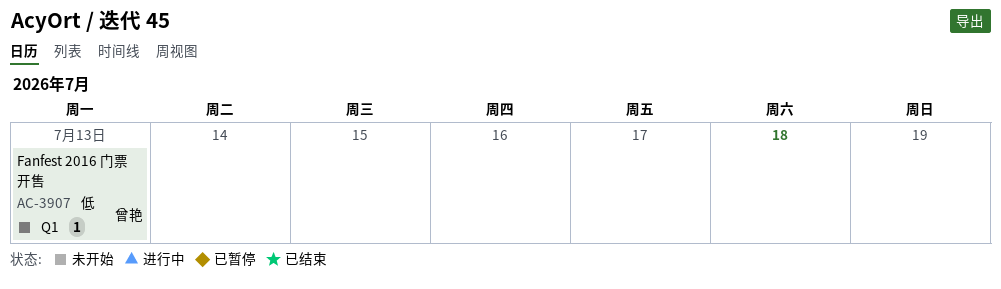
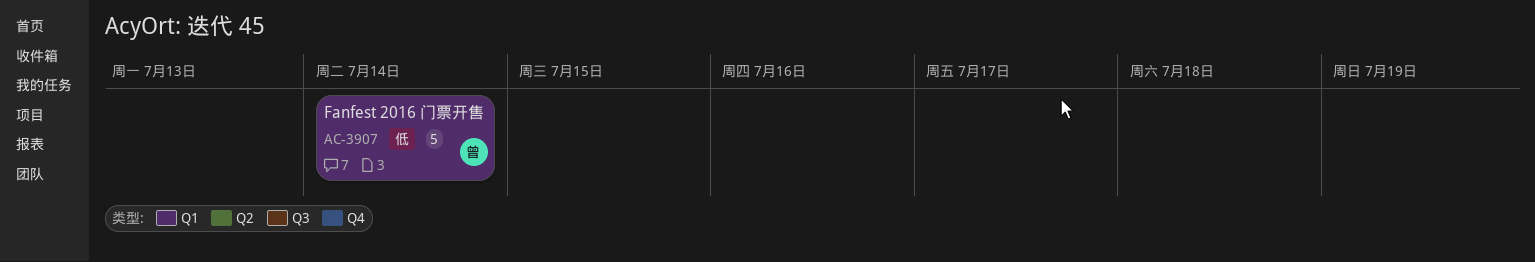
AC-3907, estimate: 1 -> 5
AC-3907, due: Jul 13 -> Jul 14

